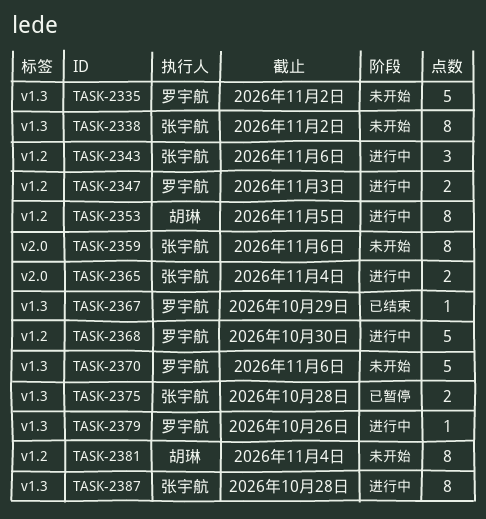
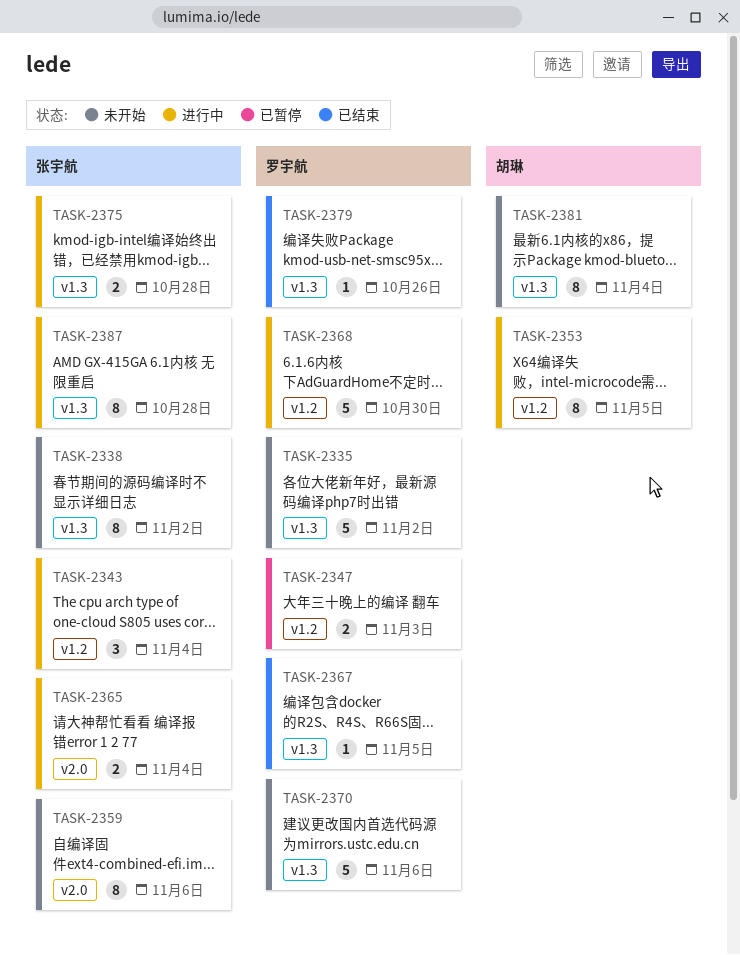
TASK-2343, due: Nov 6 -> Nov 4
TASK-2347, status: 进行中 -> 已暂停
TASK-2367, due: Oct 29 -> Nov 5
TASK-2375, status: 已暂停 -> 进行中
TASK-2379, status: 进行中 -> 已结束
TASK-2381, label: v1.2 -> v1.3

